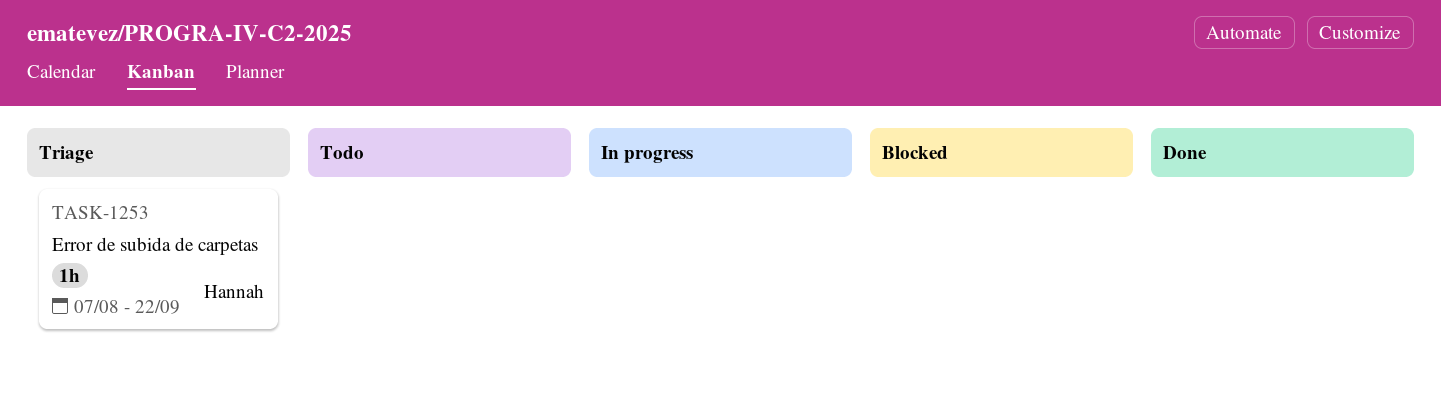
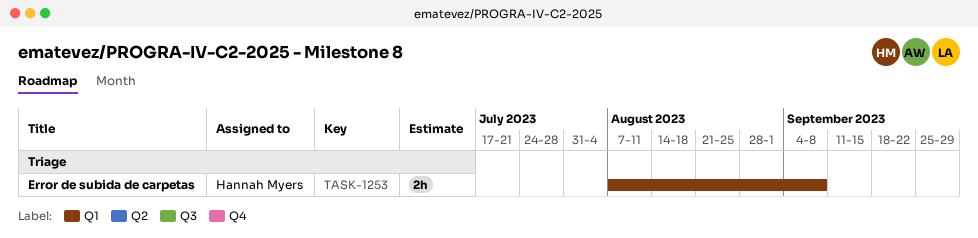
TASK-1253, estimate: 1h -> 2h
TASK-1253, due: Sep 22 -> Sep 8

